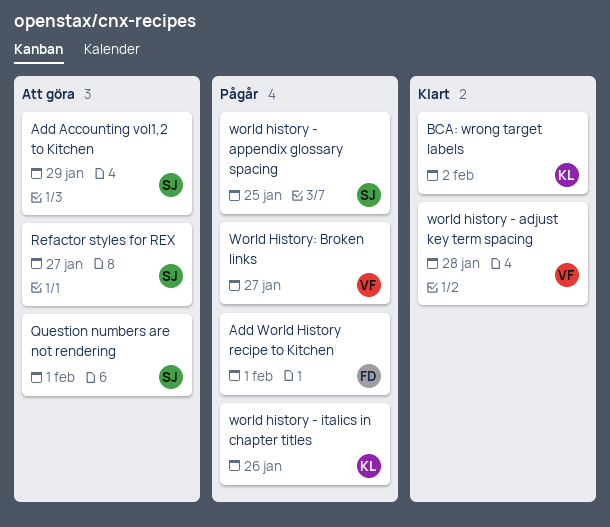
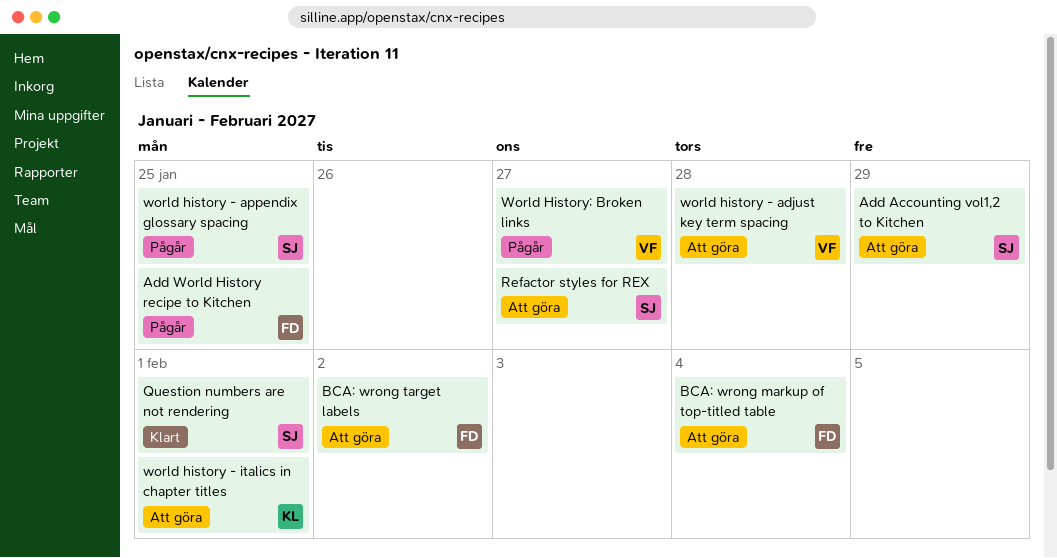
Add World History recipe to Kitchen, due: Feb 1 -> Jan 25
BCA: wrong markup of top-titled table: none -> present
BCA: wrong target labels, status: Klart -> Att göra
BCA: wrong target labels, owner: KL -> FD
Question numbers are not rendering, status: Att göra -> Klart
world history - adjust key term spacing, status: Klart -> Att göra
world history - italics in chapter titles, status: Pågår -> Att göra
world history - italics in chapter titles, due: Jan 26 -> Feb 1

